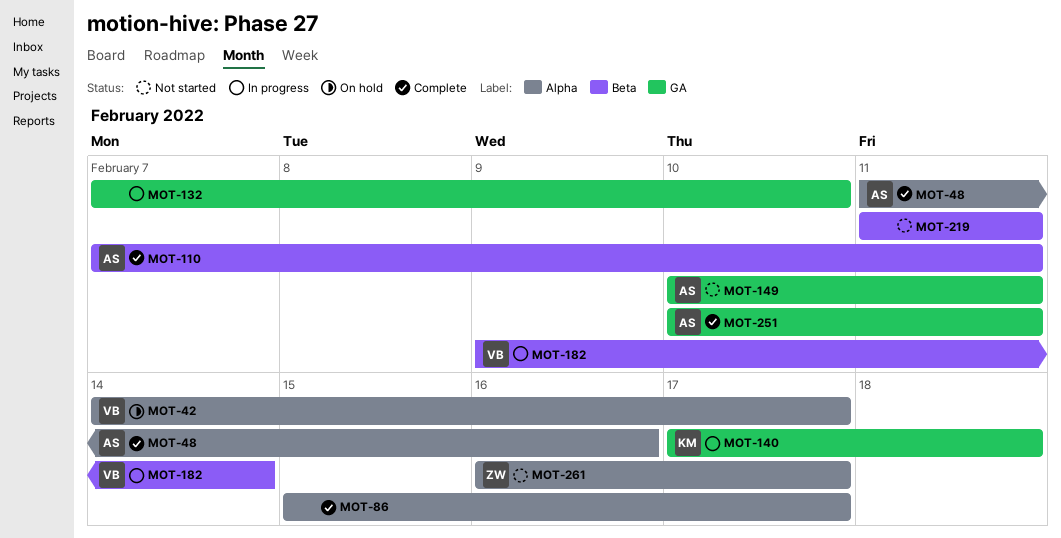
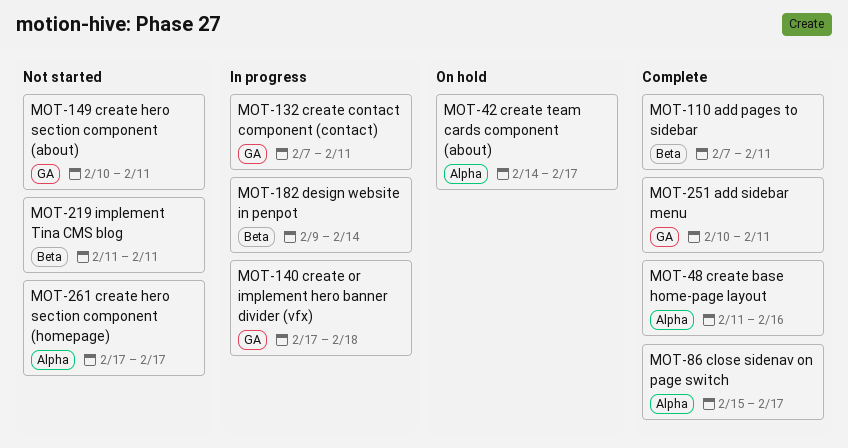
MOT-132, due: Feb 10 -> Feb 11
MOT-261, start: Feb 16 -> Feb 17

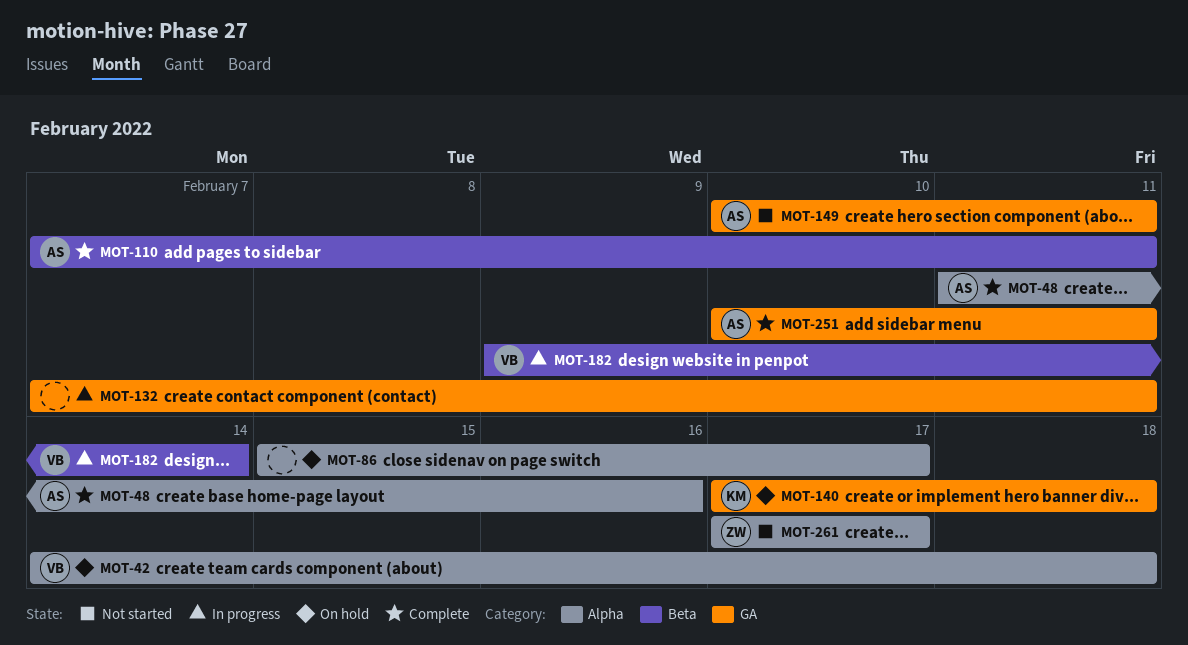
MOT-42, due: Feb 17 -> Feb 18
MOT-86, status: Complete -> On hold
MOT-140, status: In progress -> On hold
MOT-219: present -> none

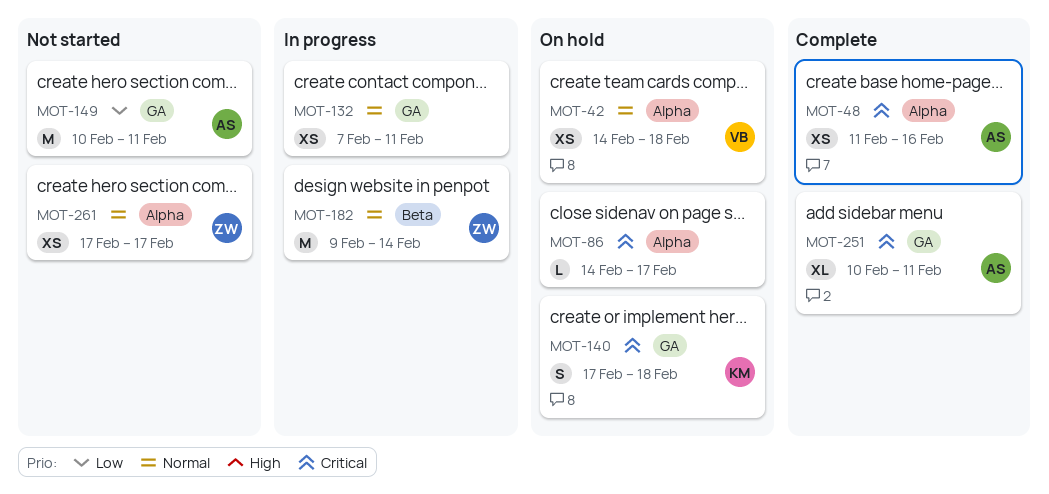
MOT-86, start: Feb 15 -> Feb 14
MOT-110: present -> none
MOT-182, owner: VB -> ZW

